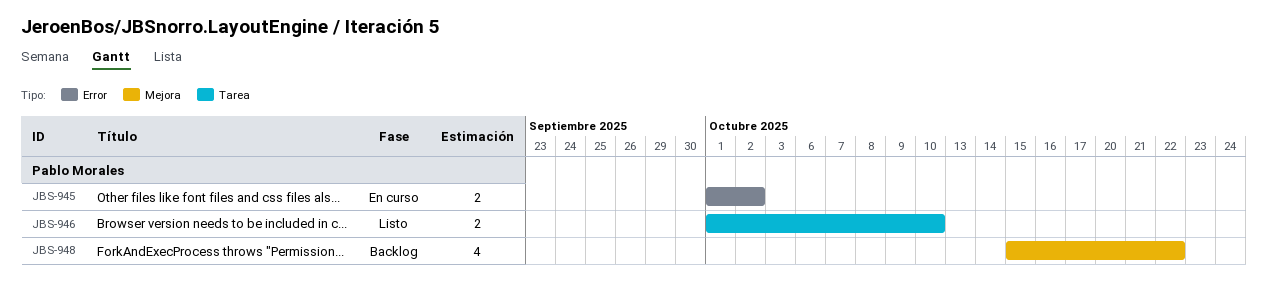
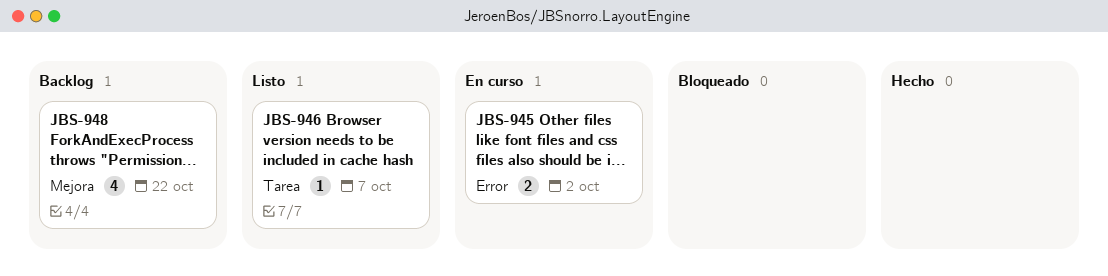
JBS-946, estimate: 2 -> 1
JBS-946, due: Oct 10 -> Oct 7

